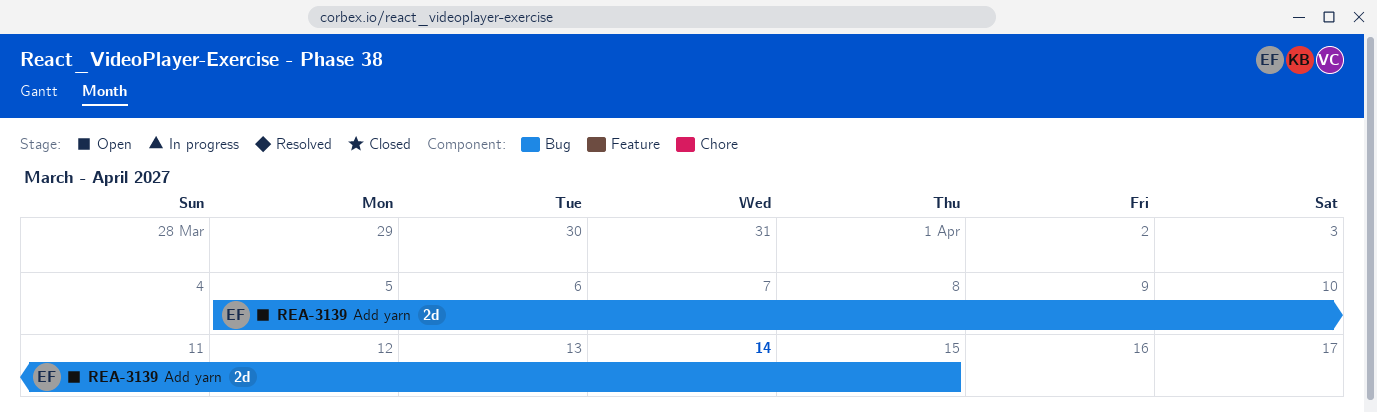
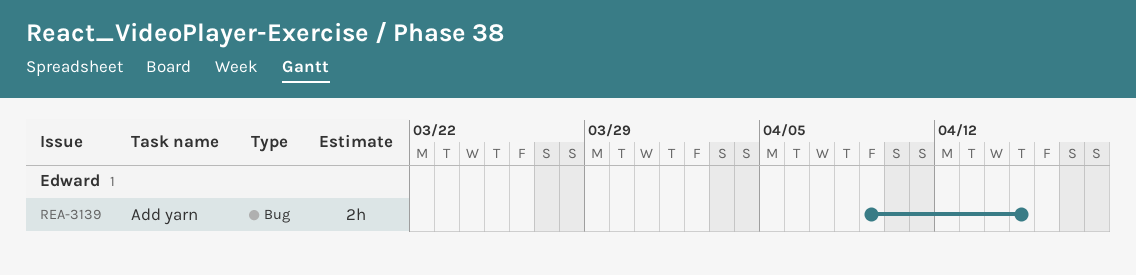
REA-3139, estimate: 2d -> 2h
REA-3139, start: Apr 5 -> Apr 9

